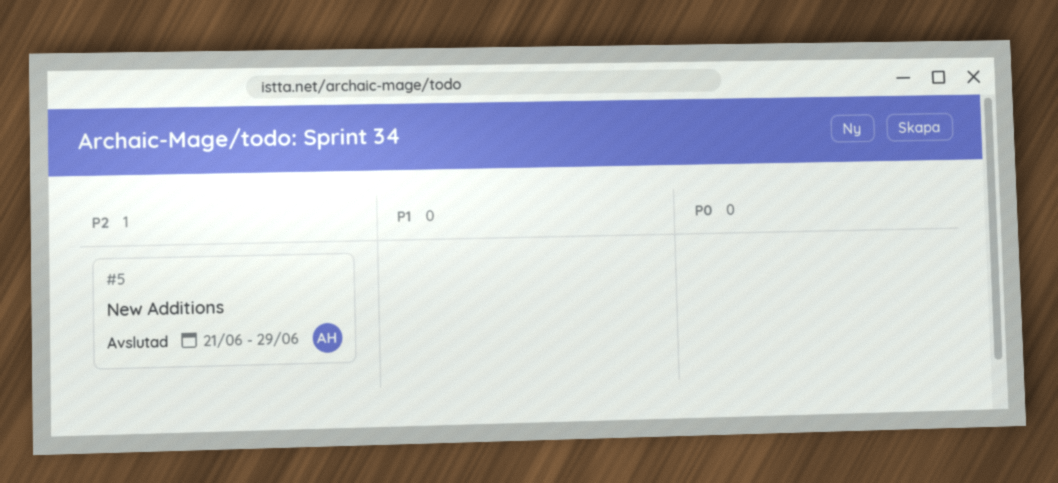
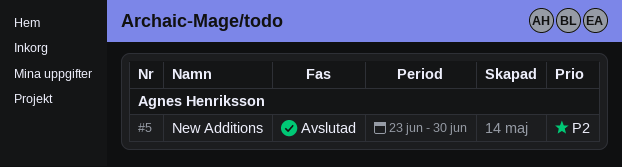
#5, start: Jun 21 -> Jun 23
#5, due: Jun 29 -> Jun 30

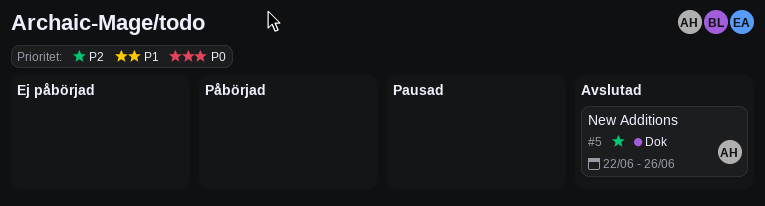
#5, start: Jun 23 -> Jun 22
#5, due: Jun 30 -> Jun 26

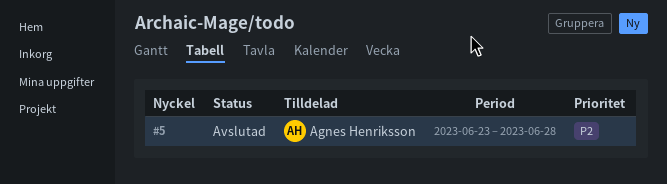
#5, start: Jun 22 -> Jun 23
#5, due: Jun 26 -> Jun 28

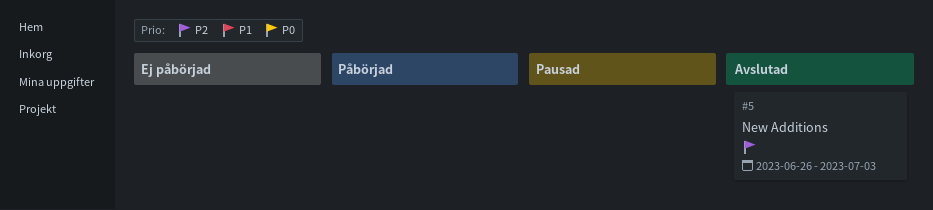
#5, start: Jun 23 -> Jun 26
#5, due: Jun 28 -> Jul 3

